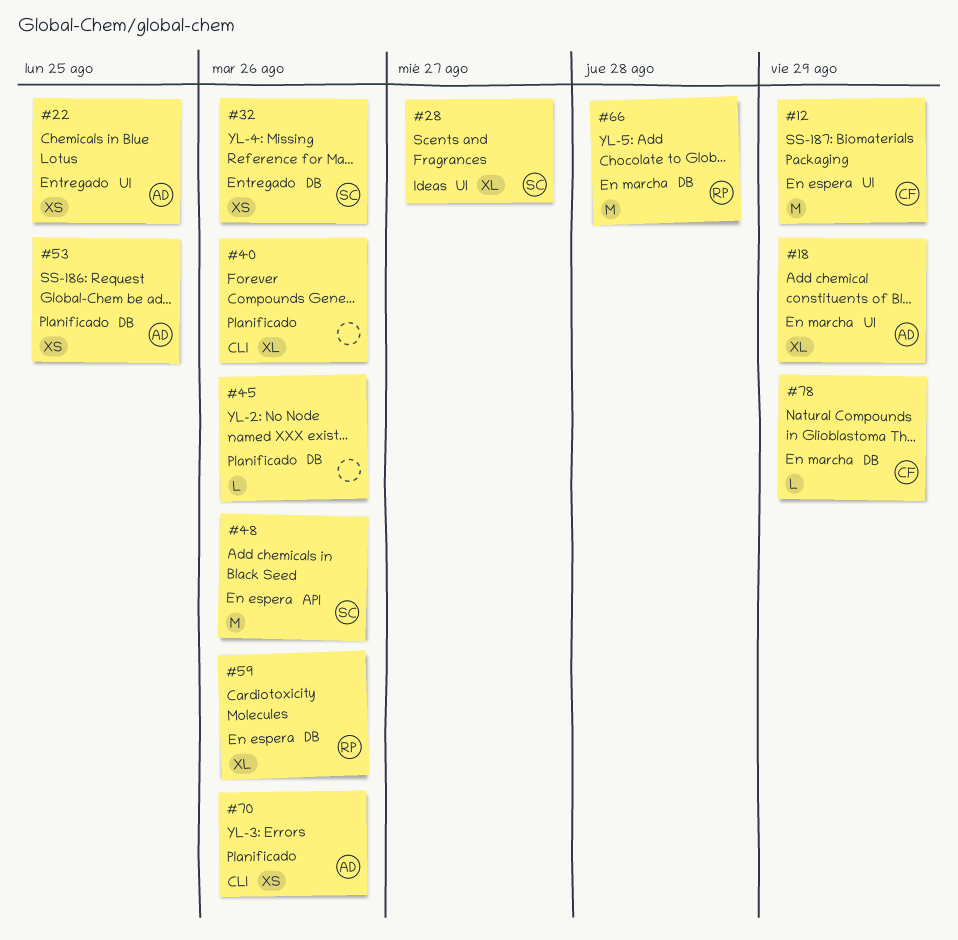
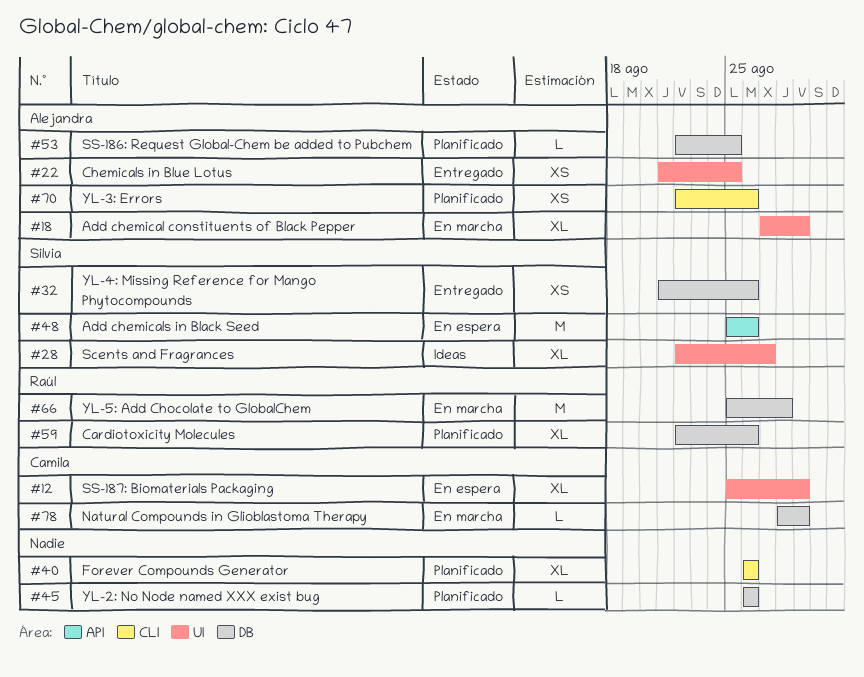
#12, estimate: M -> XL
#53, estimate: XS -> L
#59, status: En espera -> Planificado

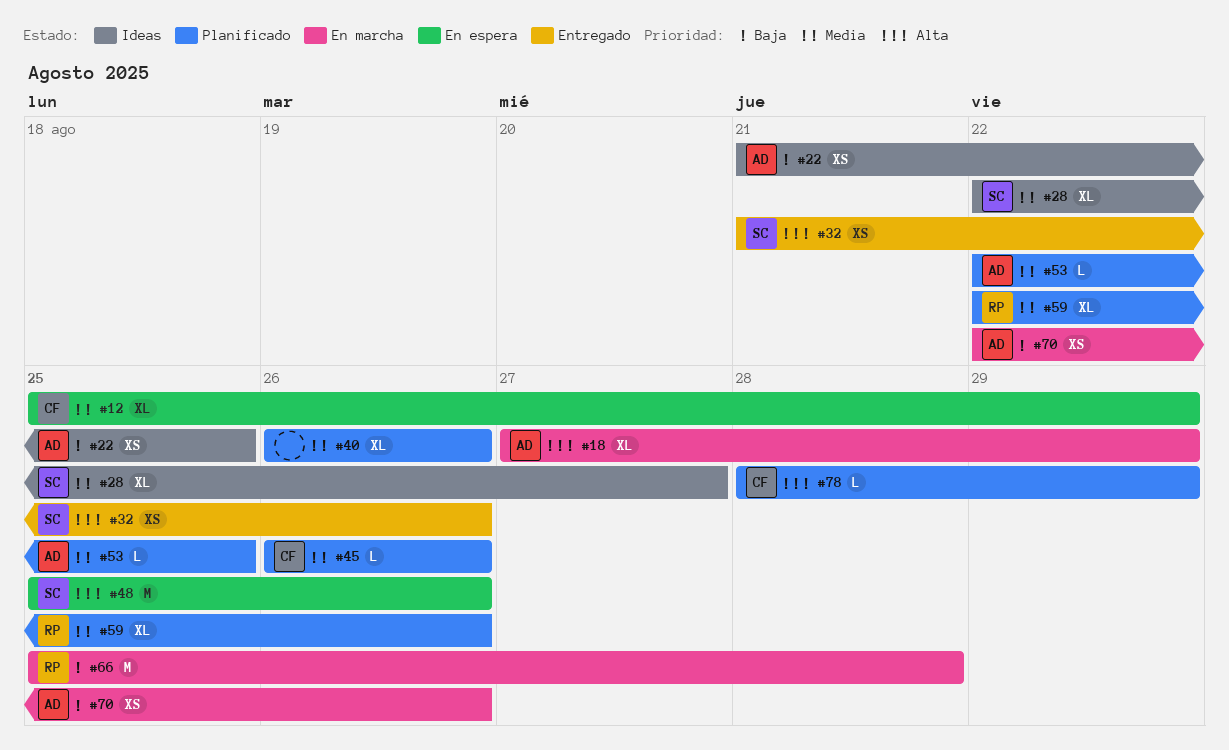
#22, status: Entregado -> Ideas
#45, owner: none -> Camila
#70, status: Planificado -> En marcha
#78, status: En marcha -> Planificado

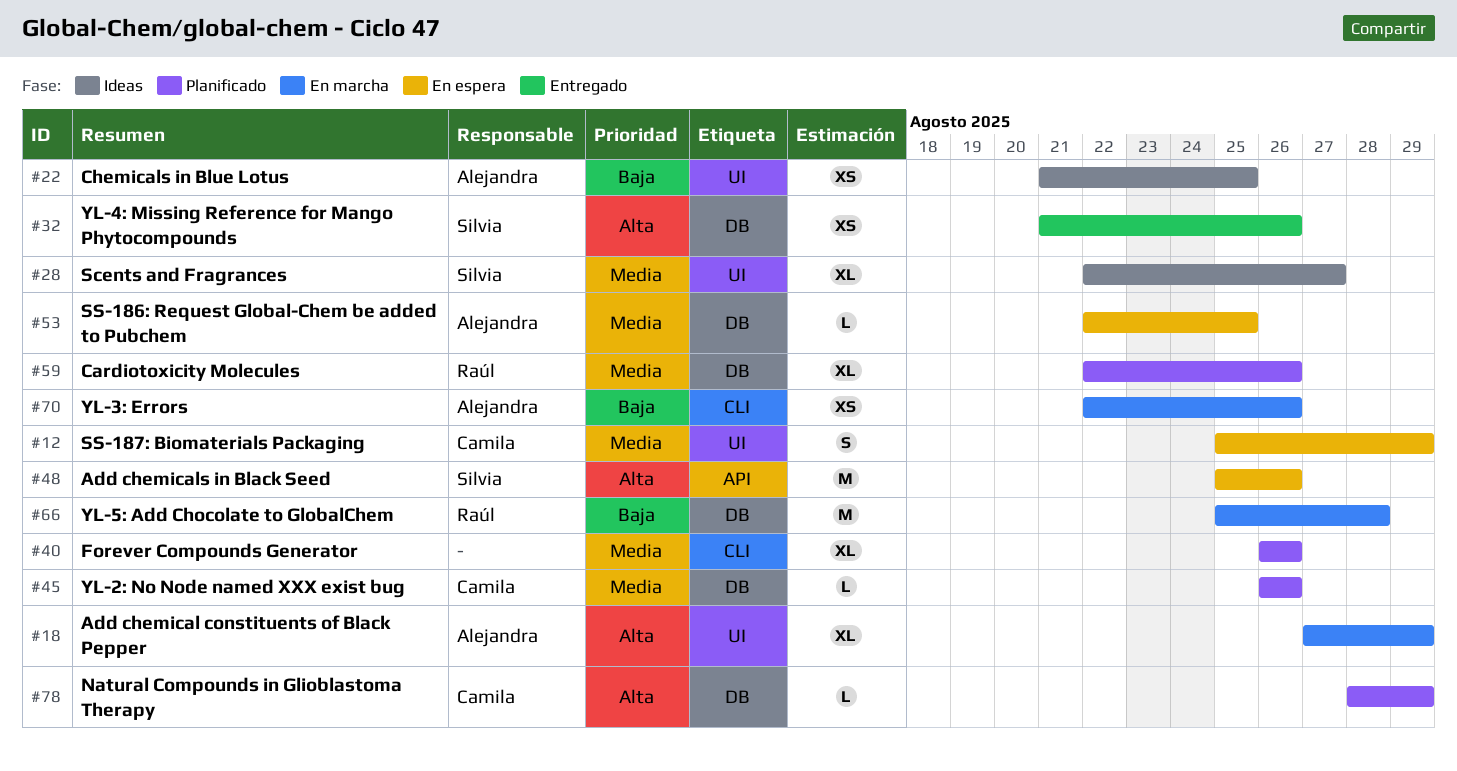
#12, estimate: XL -> S
#53, status: Planificado -> En espera

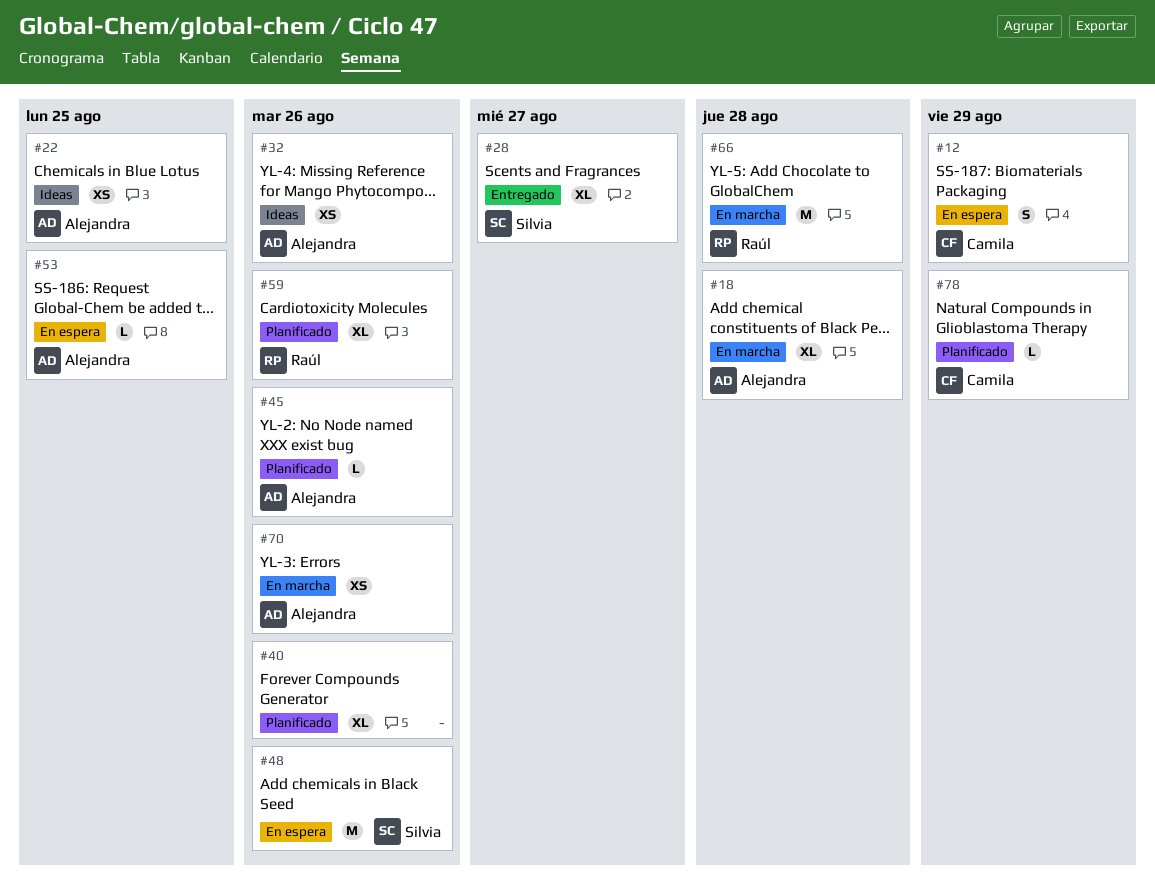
#18, due: Aug 29 -> Aug 28
#28, status: Ideas -> Entregado
#32, status: Entregado -> Ideas
#32, owner: Silvia -> Alejandra
#45, owner: Camila -> Alejandra

